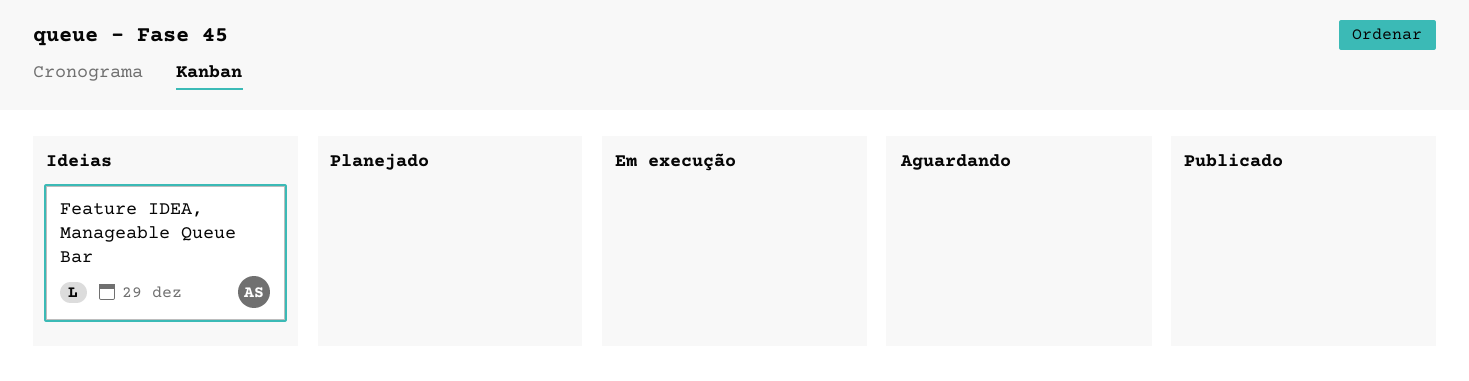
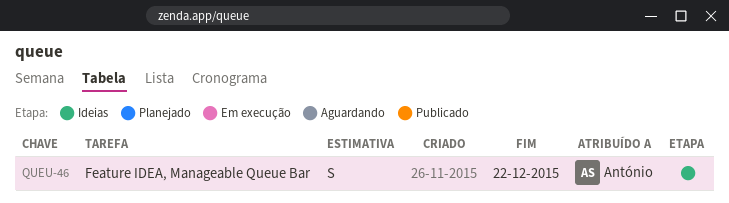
Feature IDEA, Manageable Queue Bar, estimate: L -> S
Feature IDEA, Manageable Queue Bar, due: Dec 29 -> Dec 22

